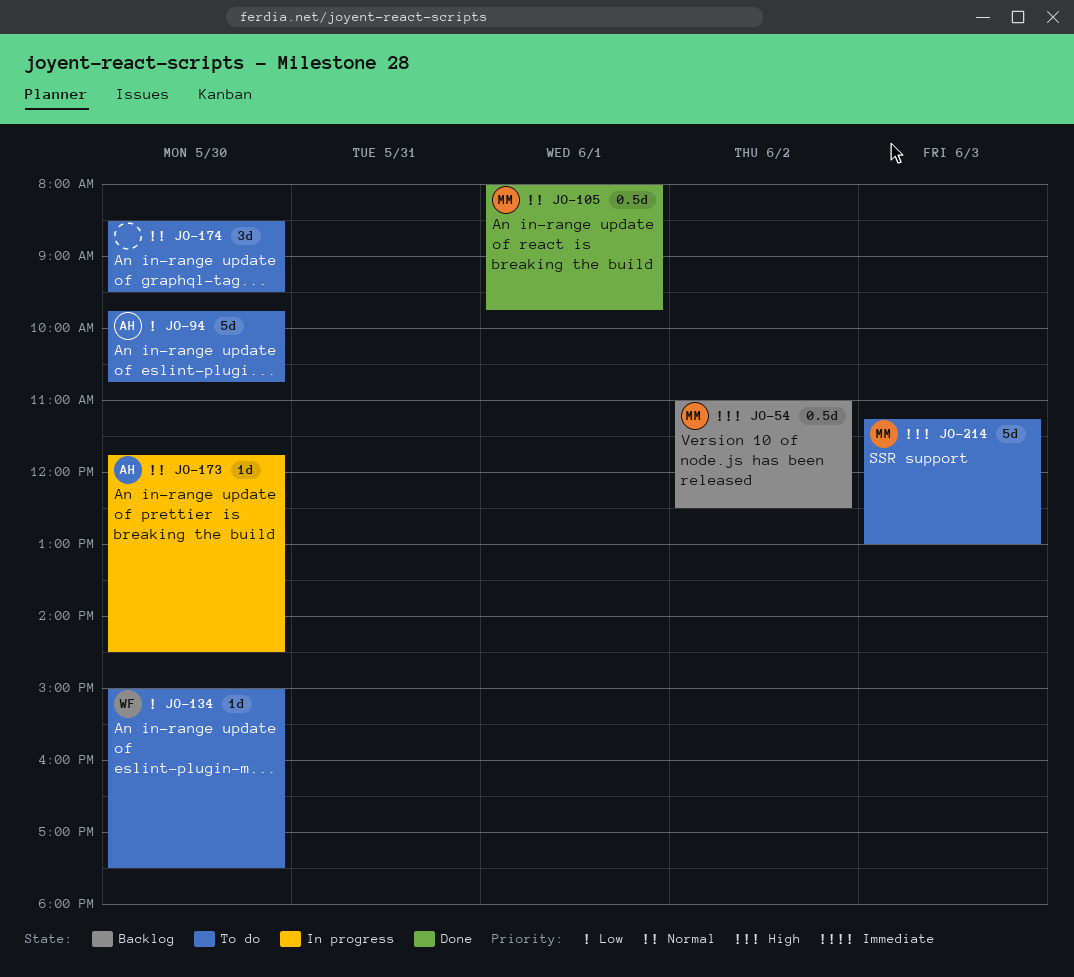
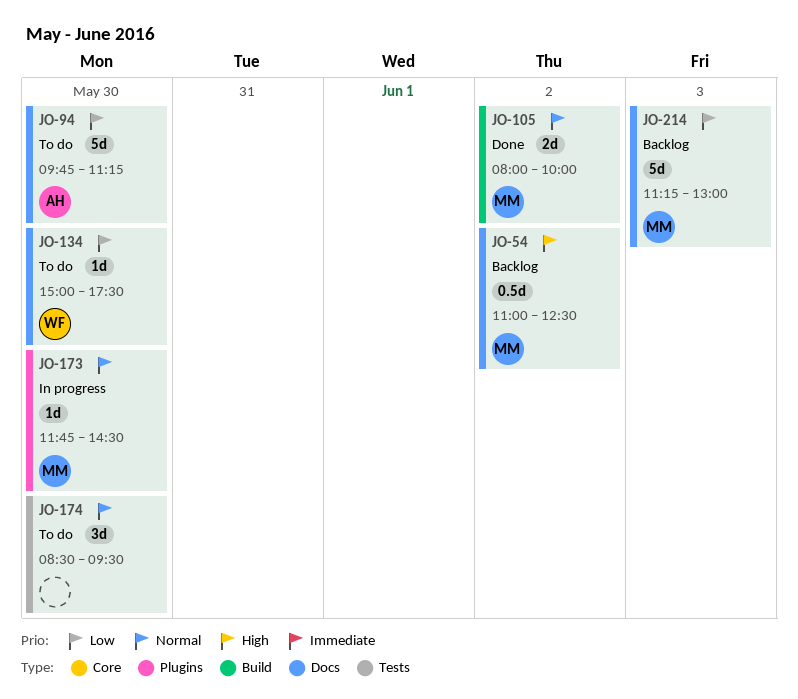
JO-94, ends: 10:45 -> 11:15
JO-105, estimate: 0.5d -> 2d
JO-105, day: Jun 1 -> Jun 2
JO-105, ends: 09:45 -> 10:00
JO-173, owner: AH -> MM
JO-214, status: To do -> Backlog
JO-214, priority: High -> Low

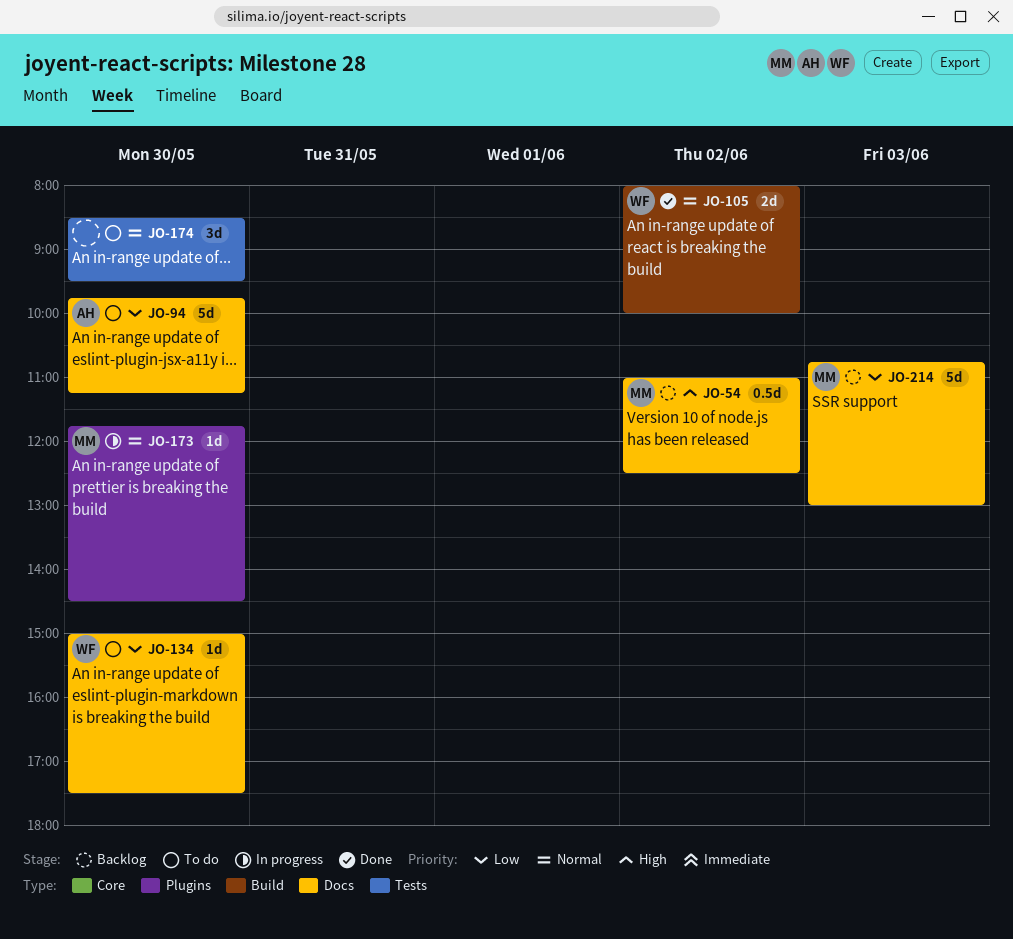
JO-105, owner: MM -> WF
JO-214, begins: 11:15 -> 10:45

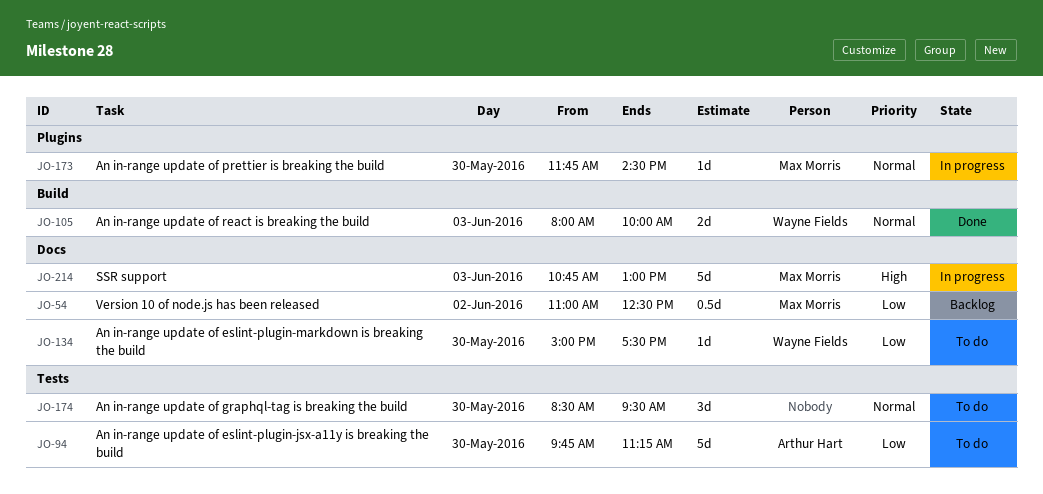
JO-54, priority: High -> Low
JO-94, label: Docs -> Tests
JO-105, day: Jun 2 -> Jun 3
JO-214, status: Backlog -> In progress
JO-214, priority: Low -> High

